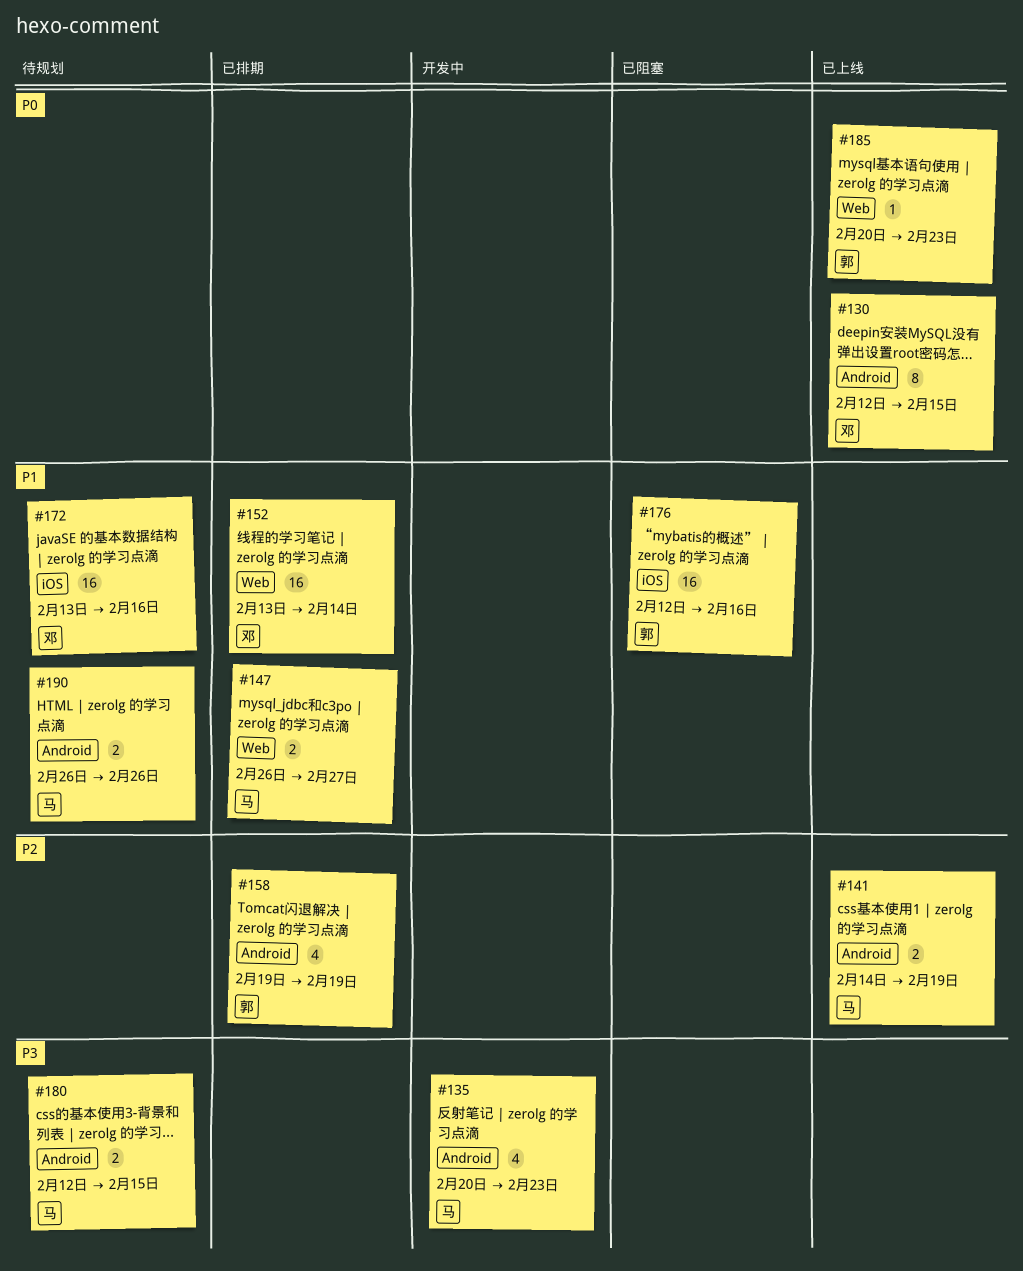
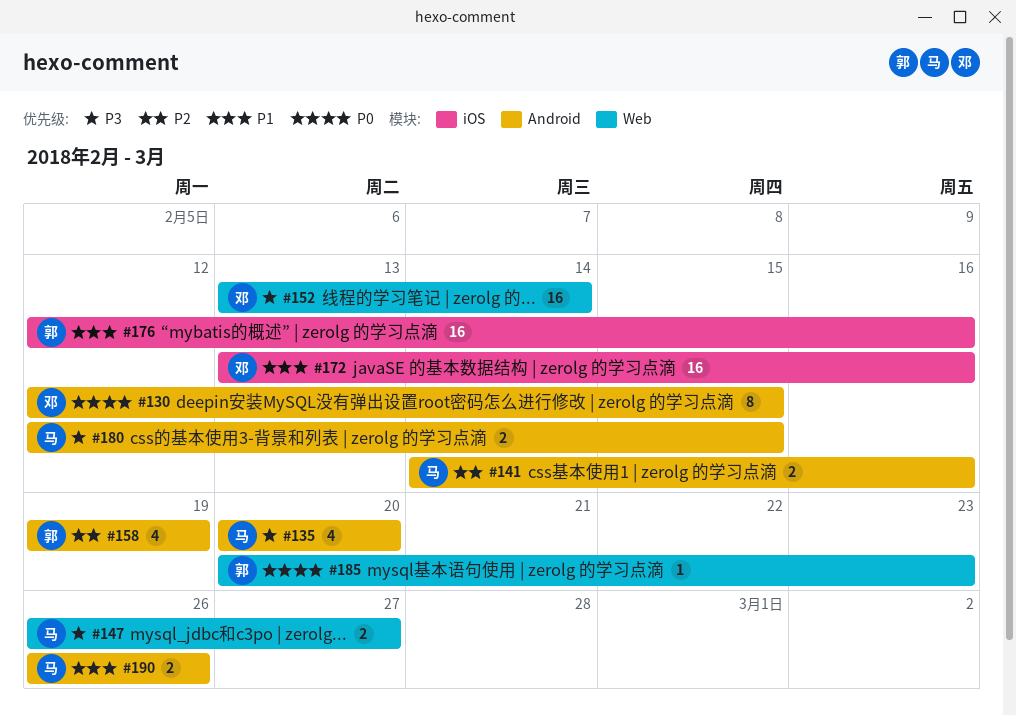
#135, due: Feb 23 -> Feb 20
#141, due: Feb 19 -> Feb 16
#147, priority: P1 -> P3
#152, priority: P1 -> P3

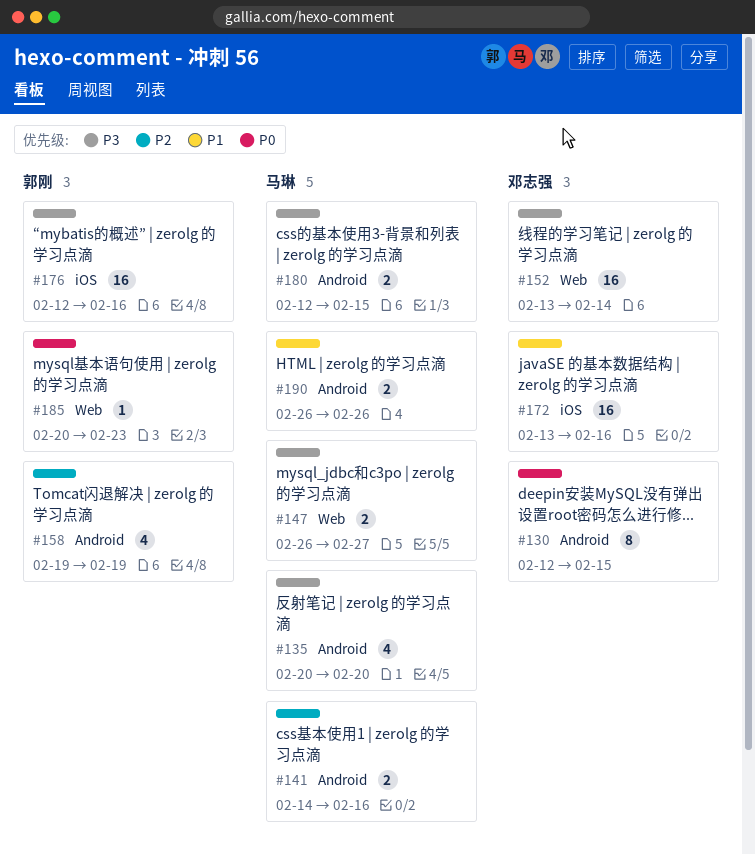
#176, priority: P1 -> P3

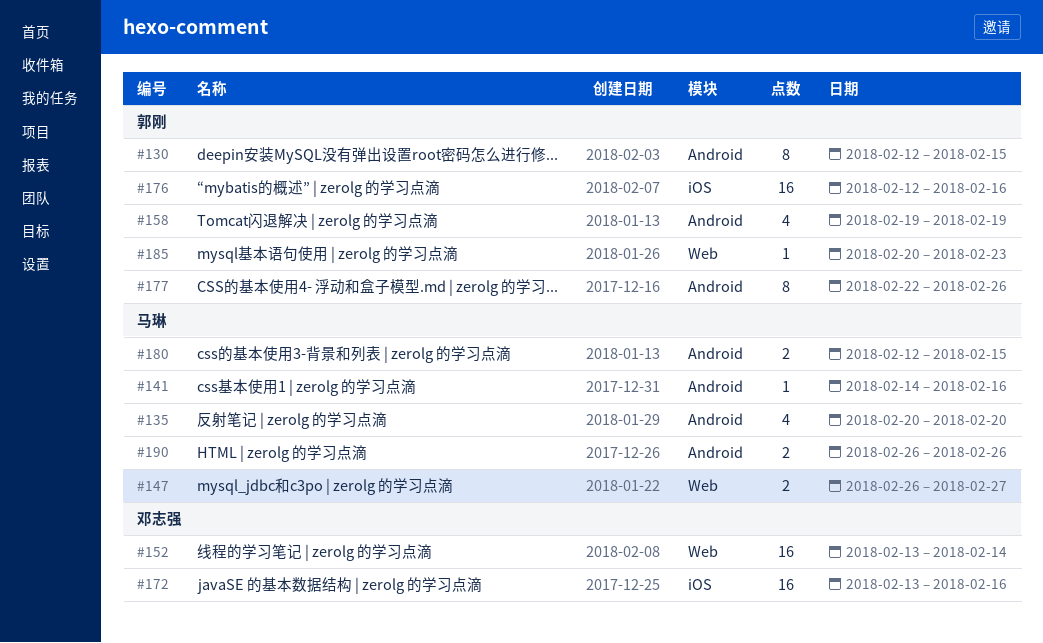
#130, owner: 邓志强 -> 郭刚
#141, estimate: 2 -> 1
#177: none -> present

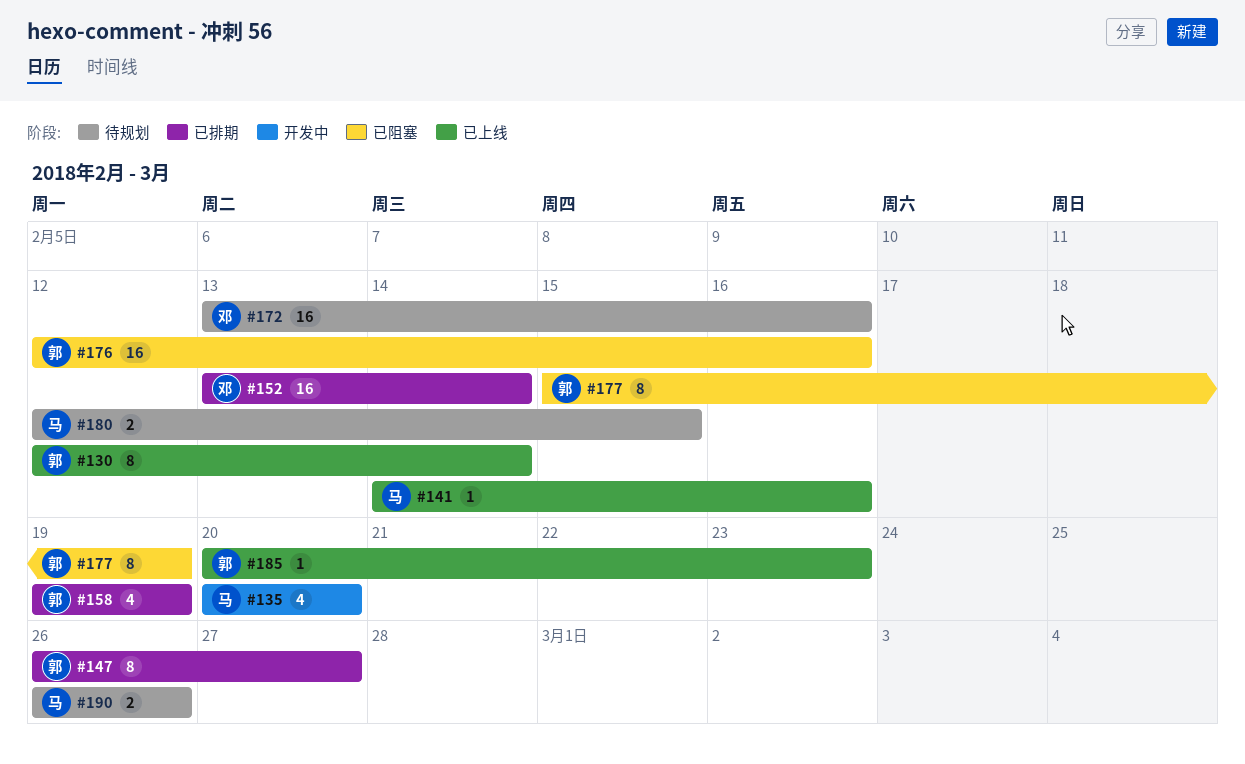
#130, due: Feb 15 -> Feb 14
#147, owner: 马琳 -> 郭刚
#147, estimate: 2 -> 8
#177, start: Feb 22 -> Feb 15
#177, due: Feb 26 -> Feb 19

